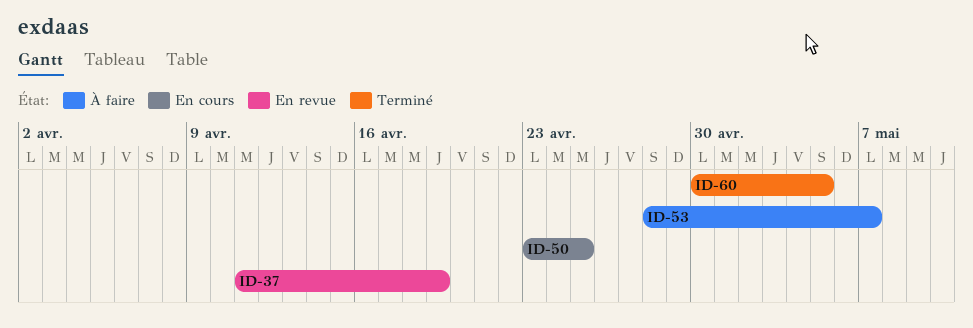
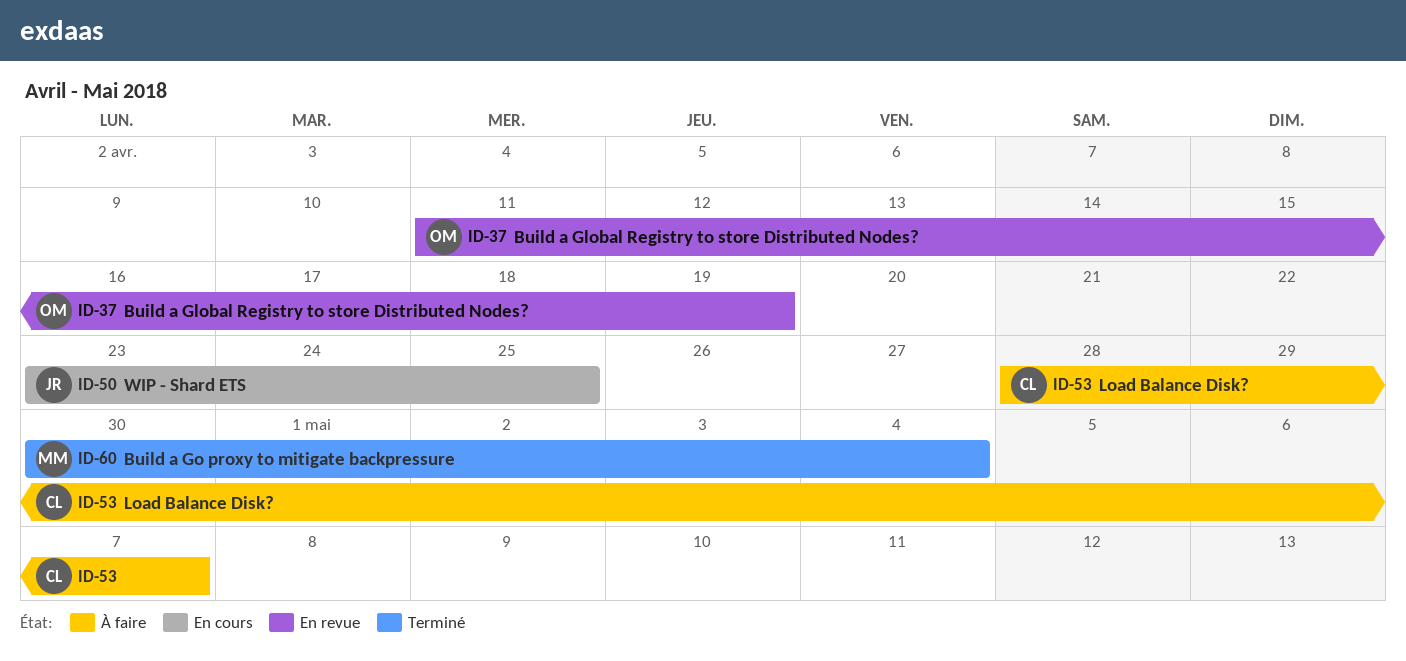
ID-60, due: May 5 -> May 4

